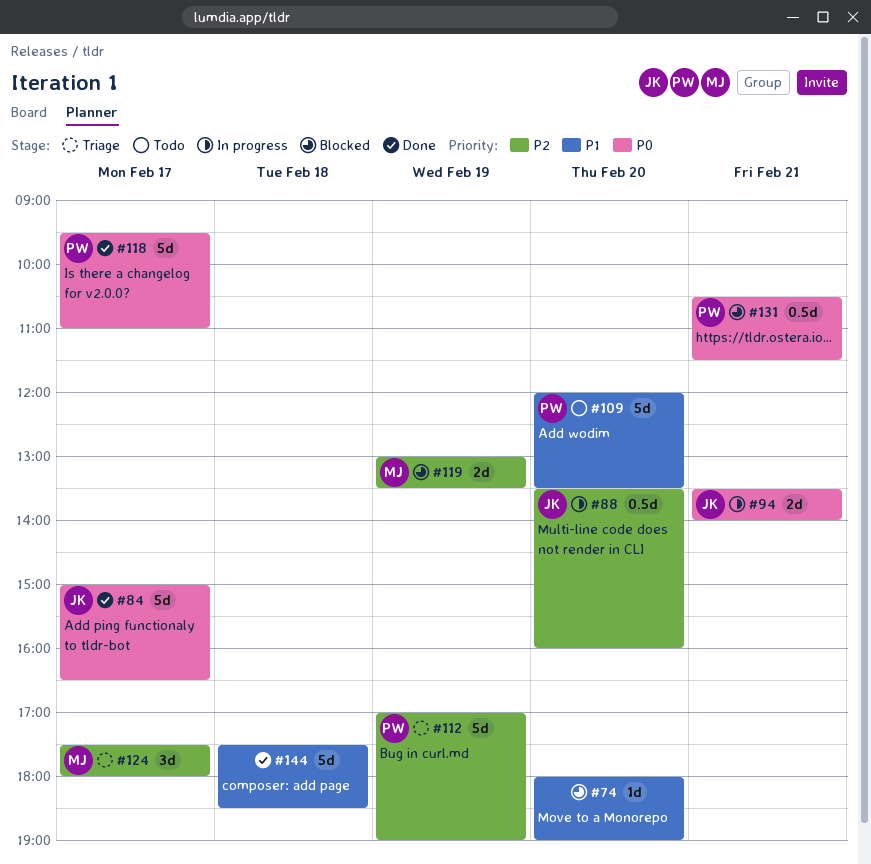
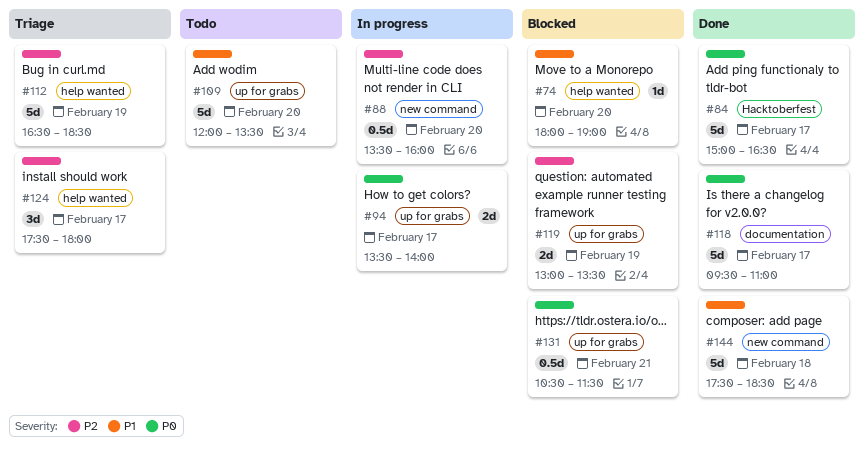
#94, day: Feb 21 -> Feb 17
#112, begins: 17:00 -> 16:30
#112, ends: 19:00 -> 18:30

